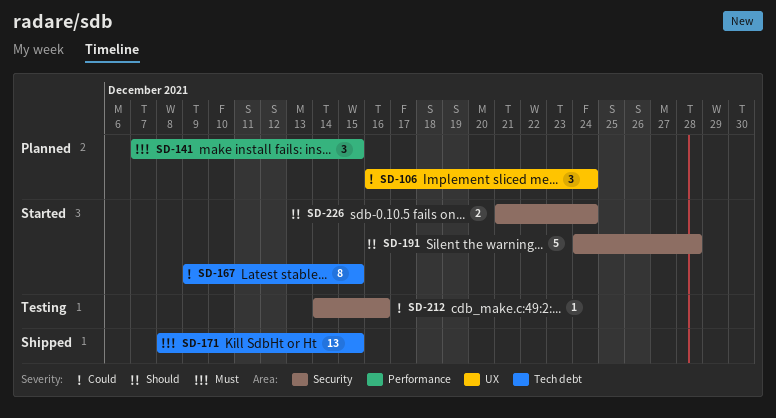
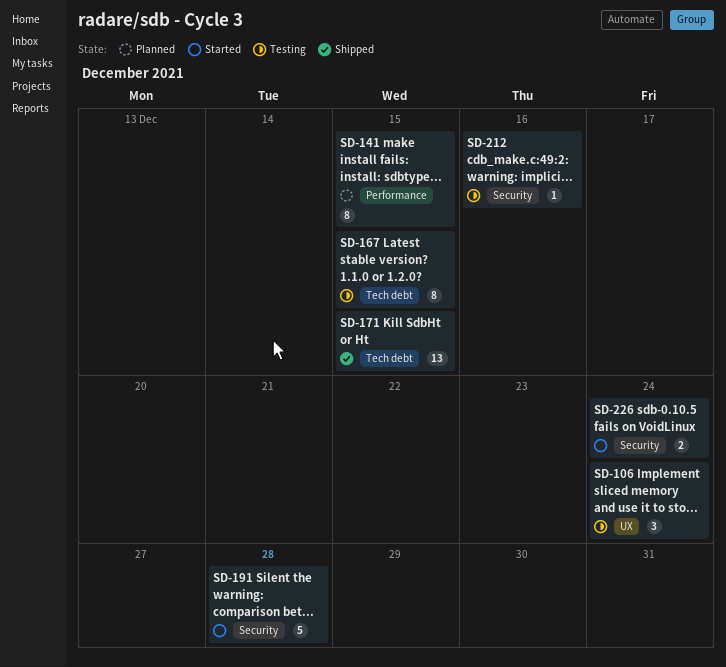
SD-106, status: Planned -> Testing
SD-141, estimate: 3 -> 8
SD-167, status: Started -> Testing

